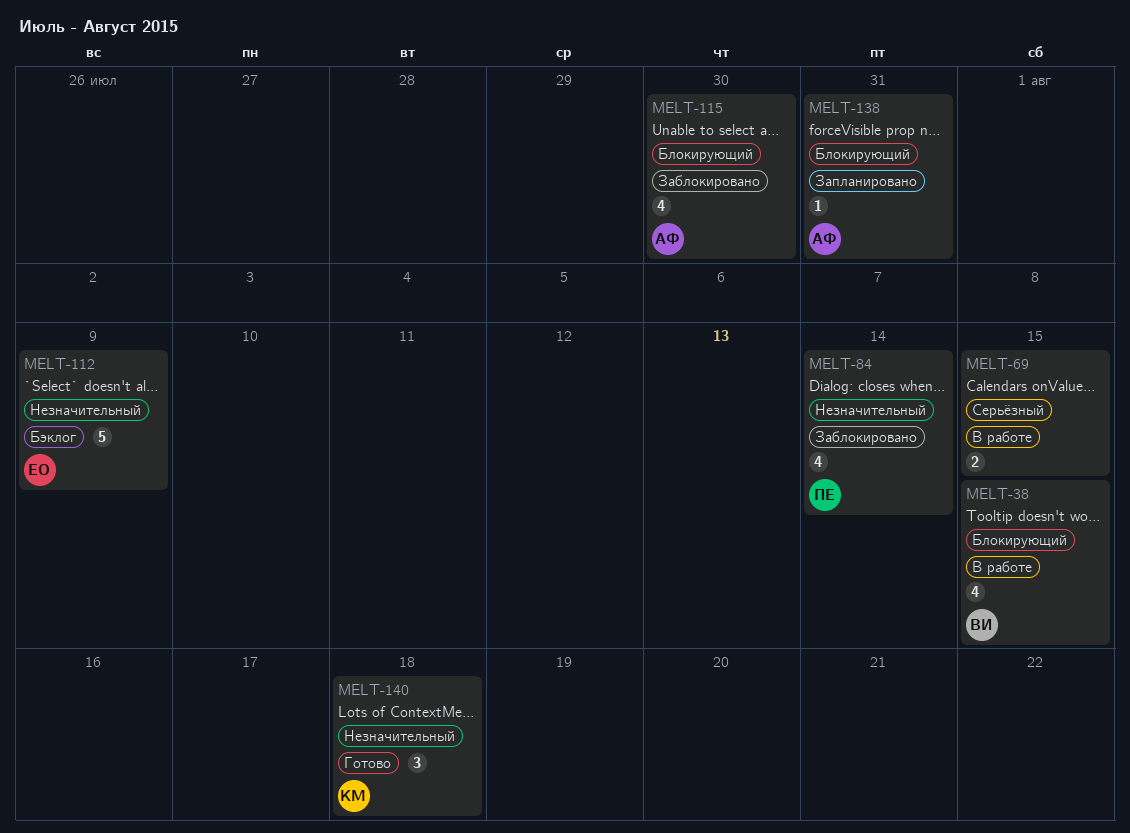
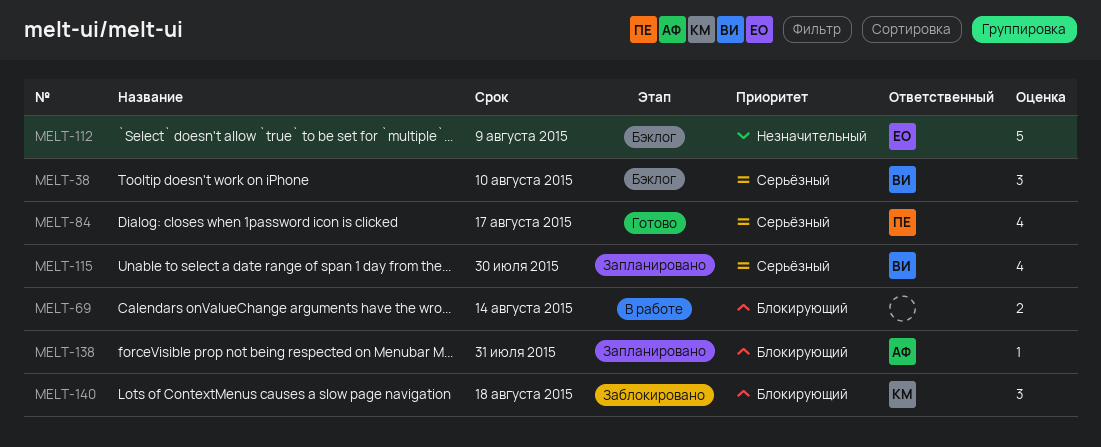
MELT-38, status: В работе -> Бэклог
MELT-38, priority: Блокирующий -> Серьёзный
MELT-38, estimate: 4 -> 3
MELT-38, due: Aug 15 -> Aug 10
MELT-69, priority: Серьёзный -> Блокирующий
MELT-69, due: Aug 15 -> Aug 14
MELT-84, status: Заблокировано -> Готово
MELT-84, priority: Незначительный -> Серьёзный
MELT-84, due: Aug 14 -> Aug 17
MELT-115, status: Заблокировано -> Запланировано
MELT-115, owner: АФ -> ВИ
MELT-115, priority: Блокирующий -> Серьёзный
MELT-140, status: Готово -> Заблокировано
MELT-140, priority: Незначительный -> Блокирующий

